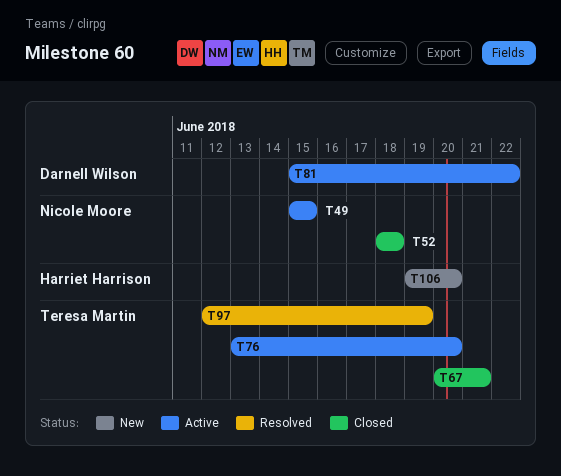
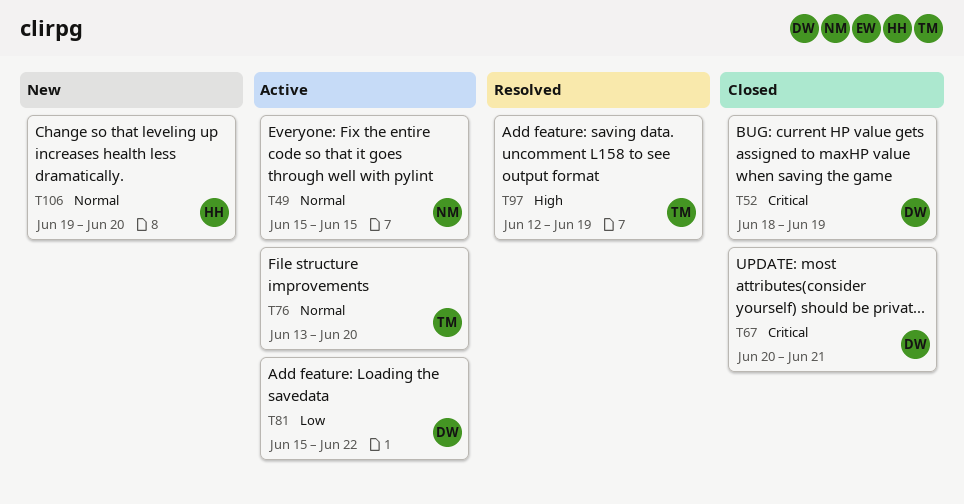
T52, owner: Nicole Moore -> Darnell Wilson
T52, due: Jun 18 -> Jun 19
T67, owner: Teresa Martin -> Darnell Wilson

